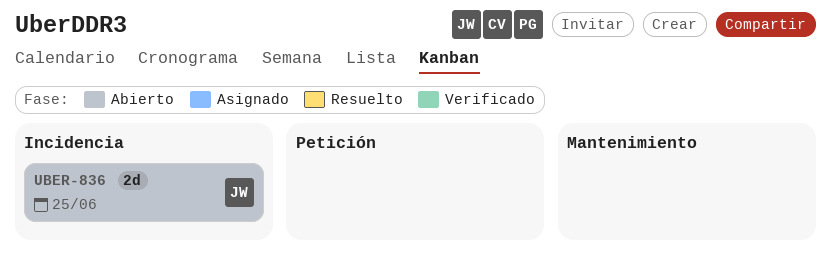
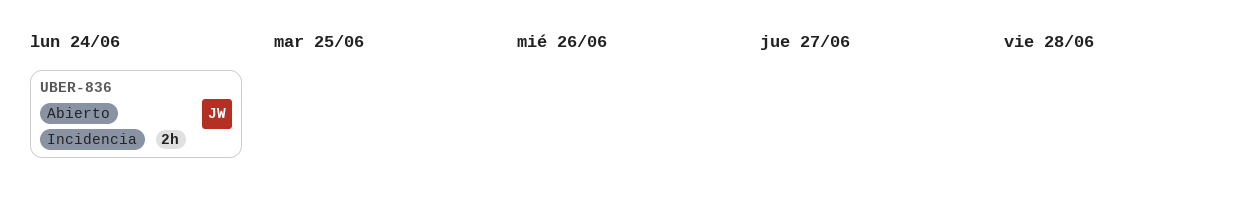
UBER-836, estimate: 2d -> 2h
UBER-836, due: Jun 25 -> Jun 24

